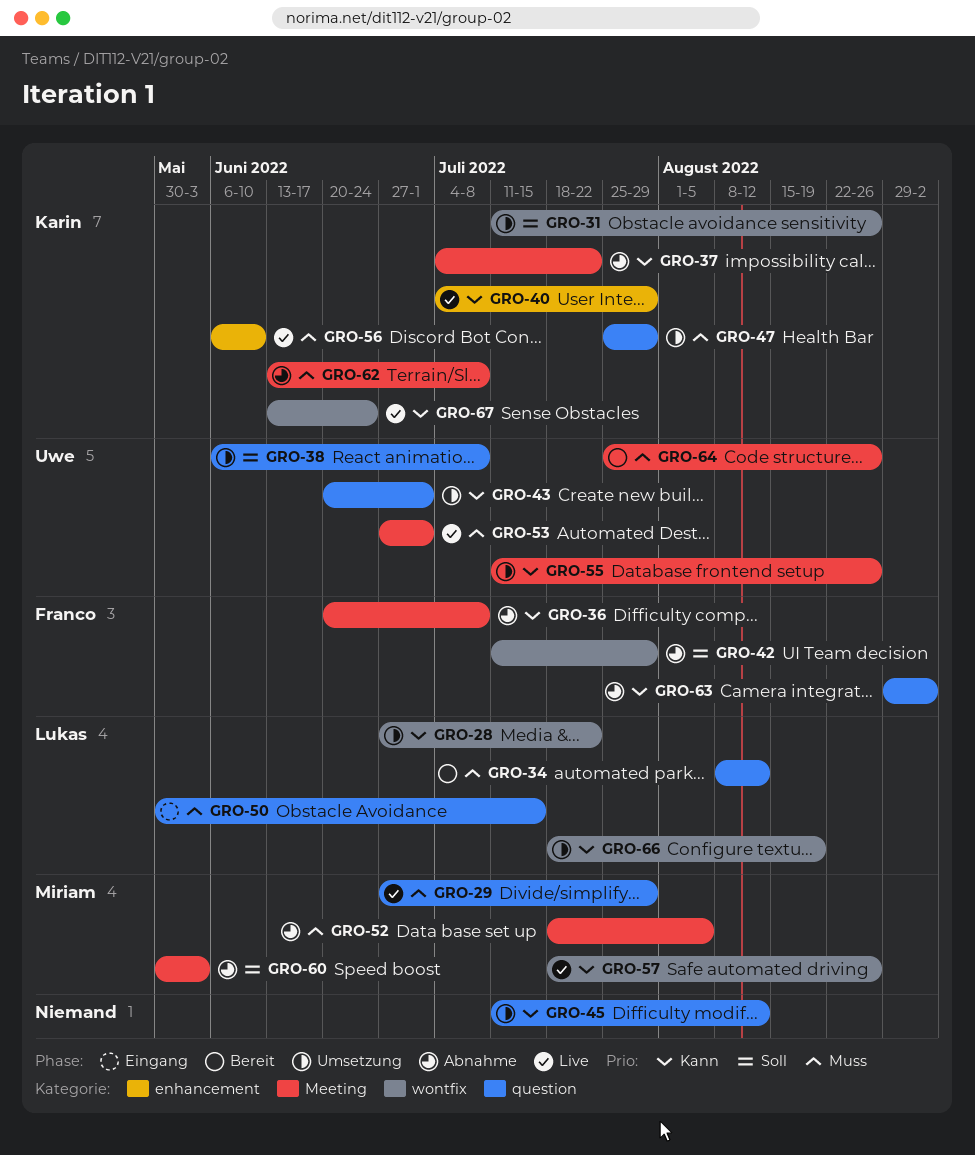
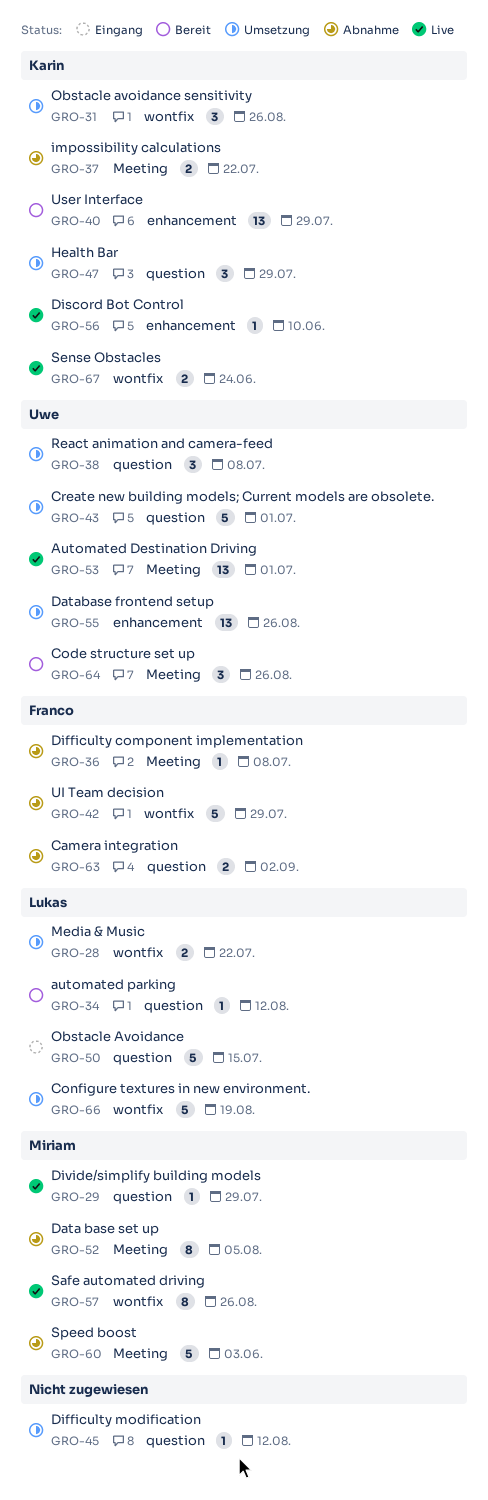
GRO-40, status: Live -> Bereit
GRO-55, label: Meeting -> enhancement
GRO-62: present -> none

